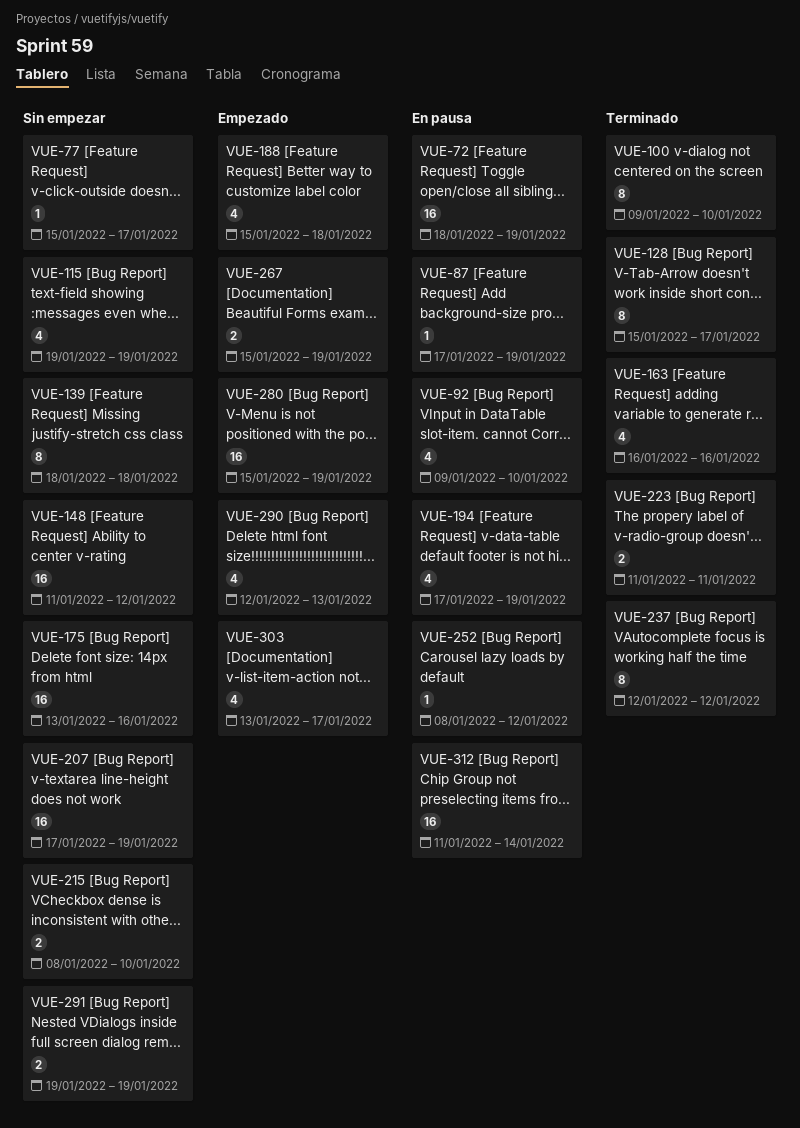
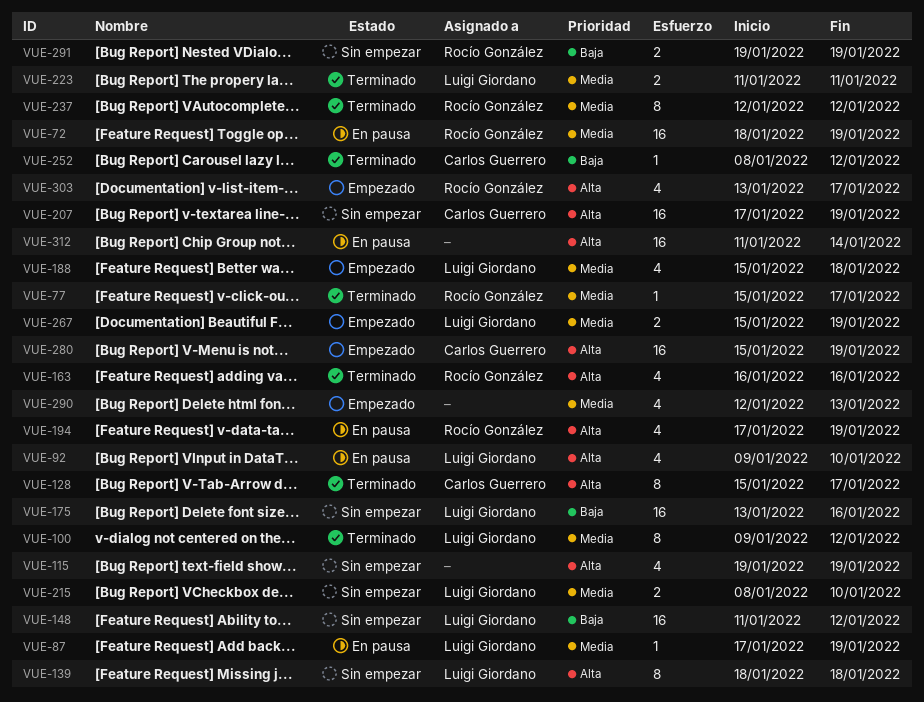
VUE-77, status: Sin empezar -> Terminado
VUE-100, due: Jan 10 -> Jan 12
VUE-252, status: En pausa -> Terminado

